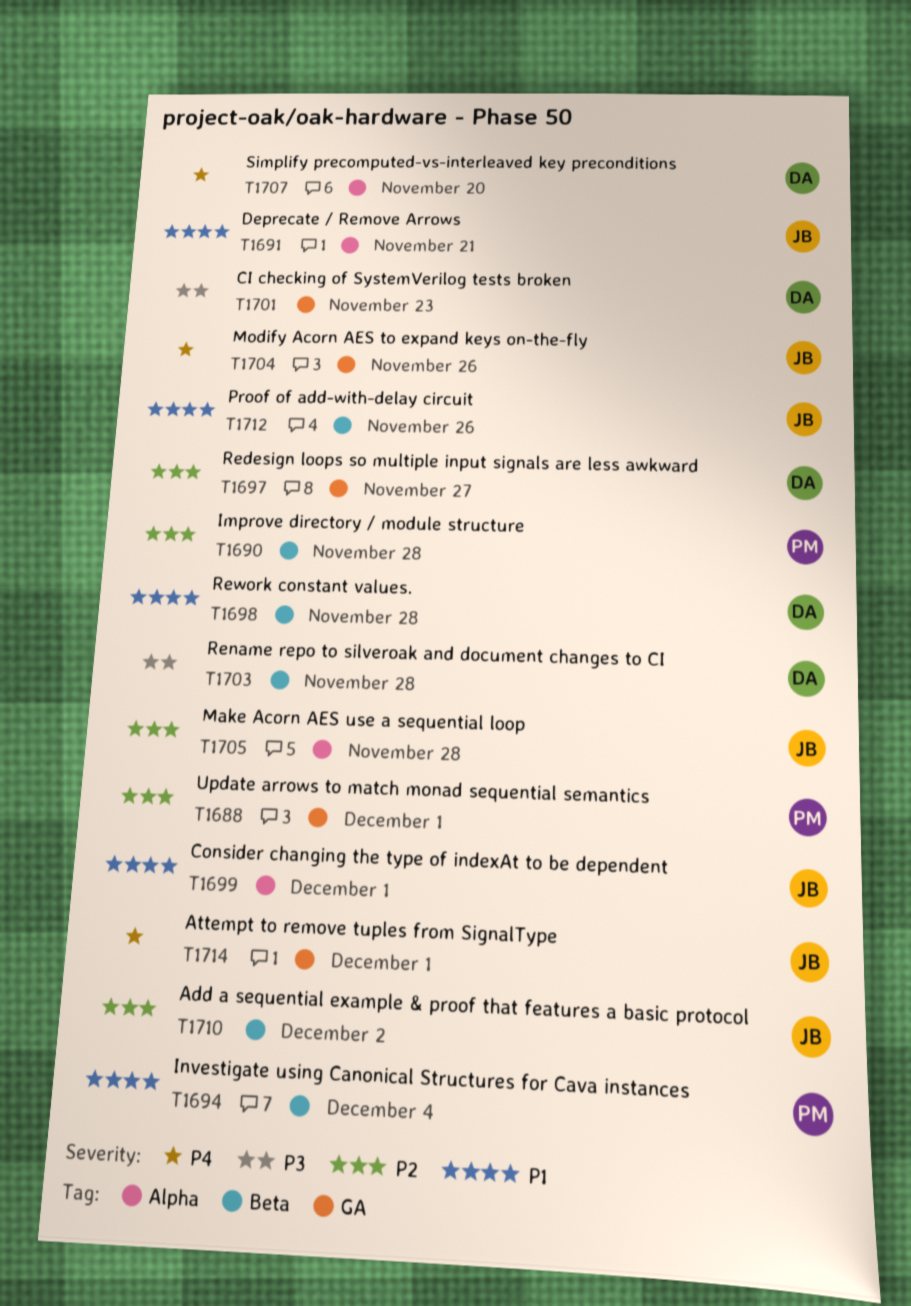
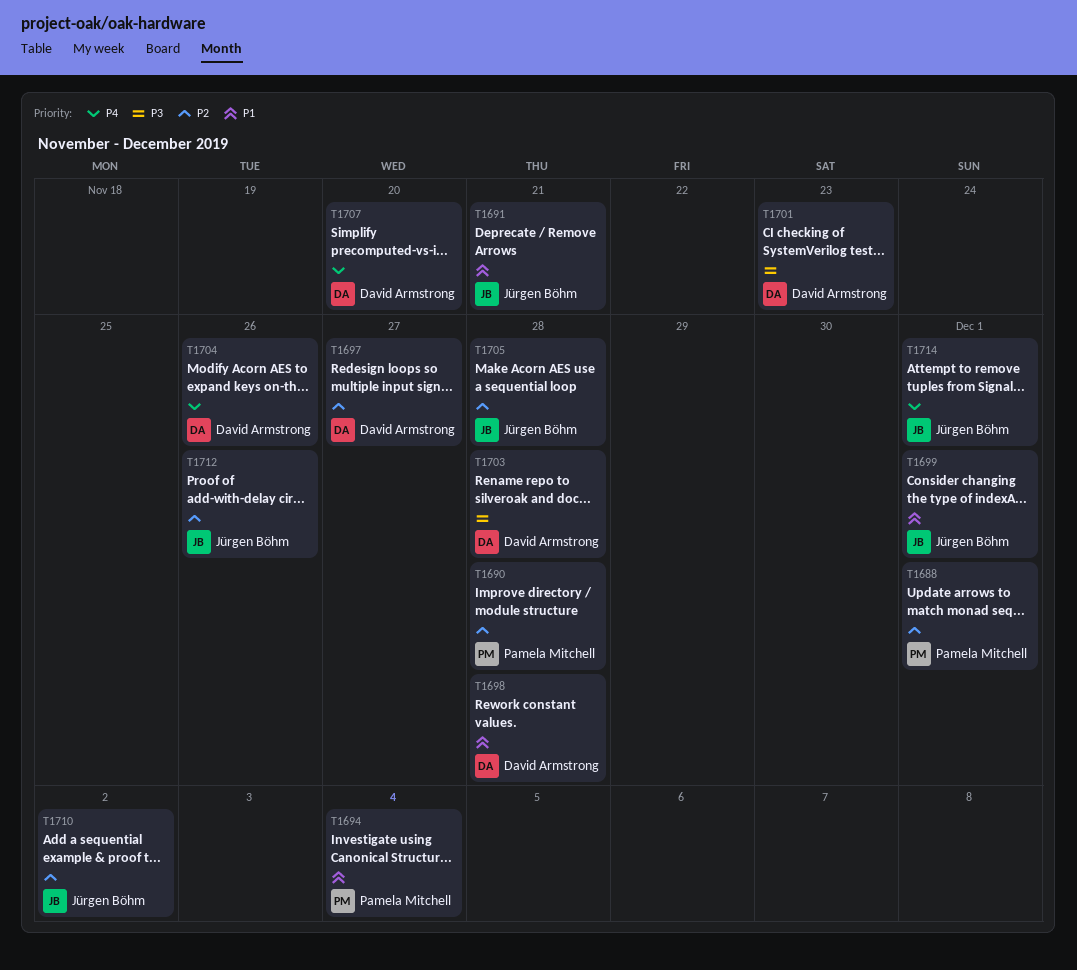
T1704, owner: Jürgen Böhm -> David Armstrong
T1712, priority: P1 -> P2

